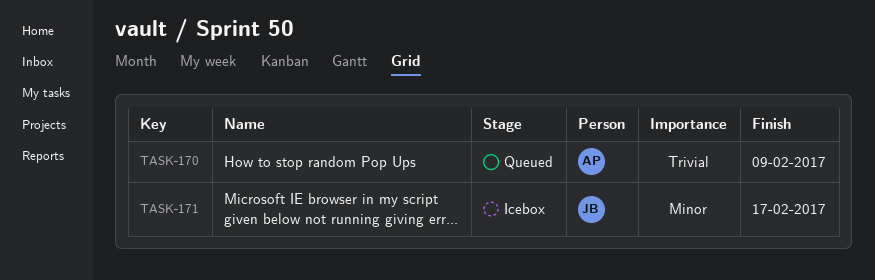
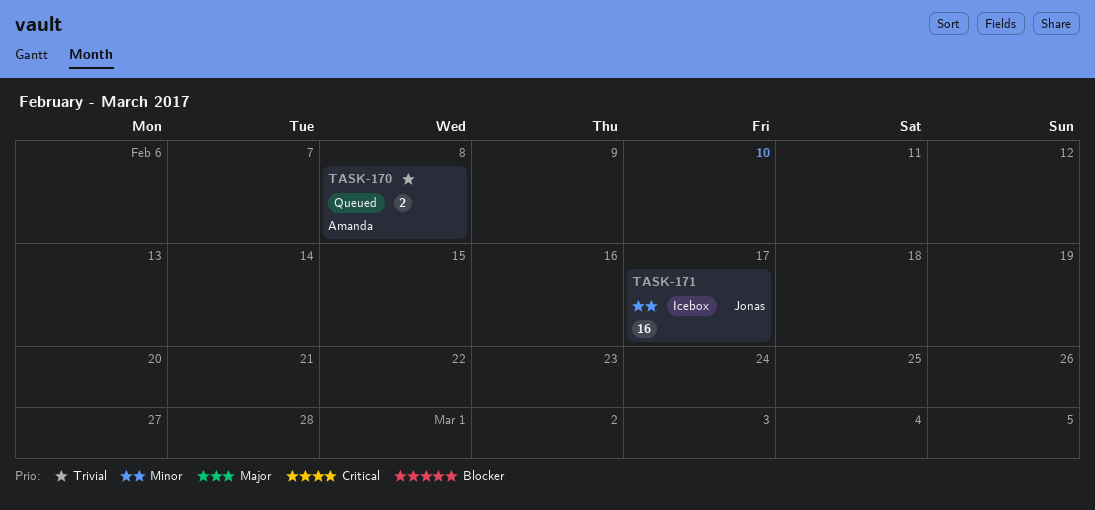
TASK-170, due: Feb 9 -> Feb 8

